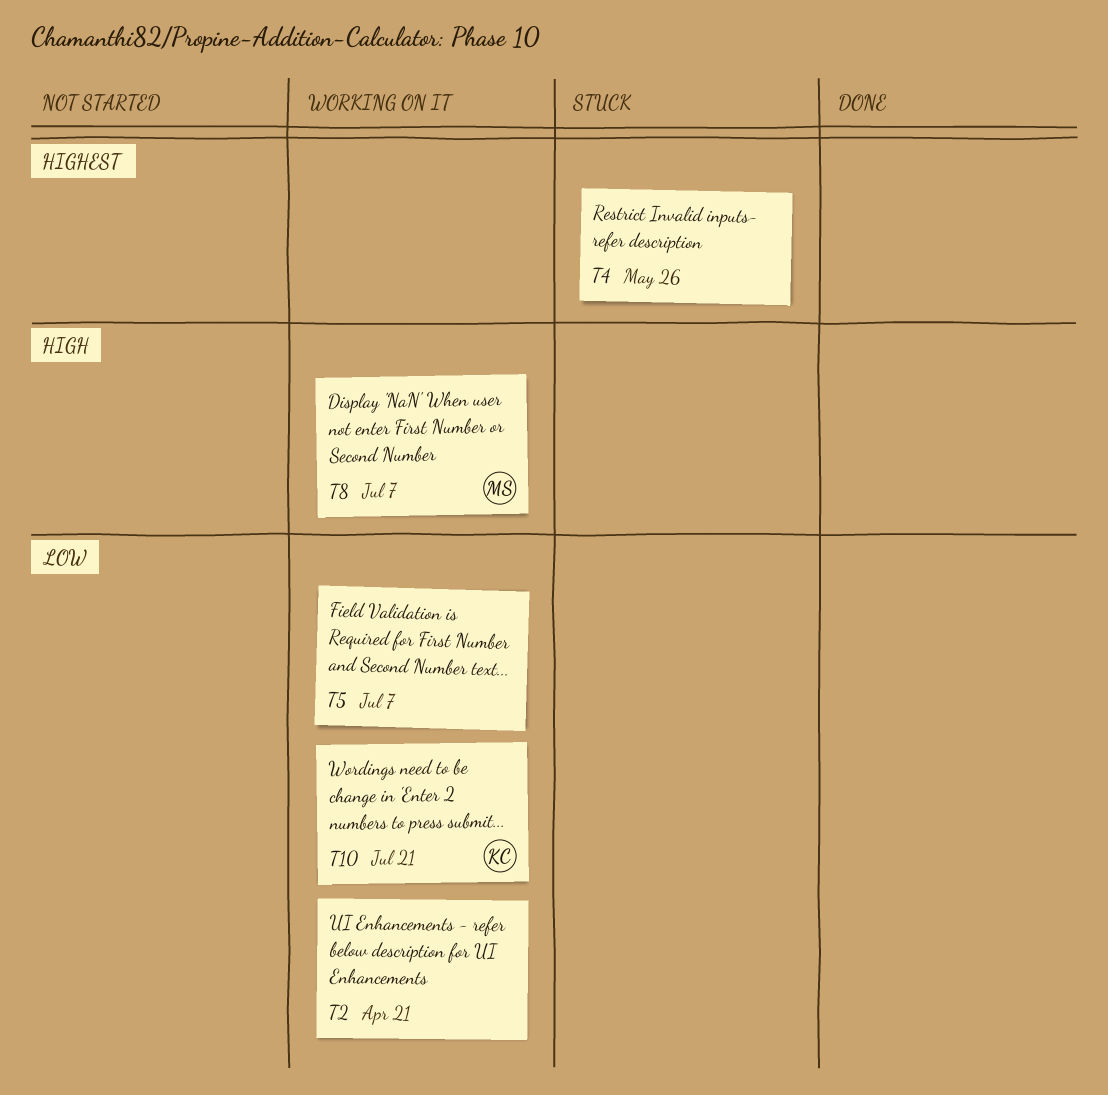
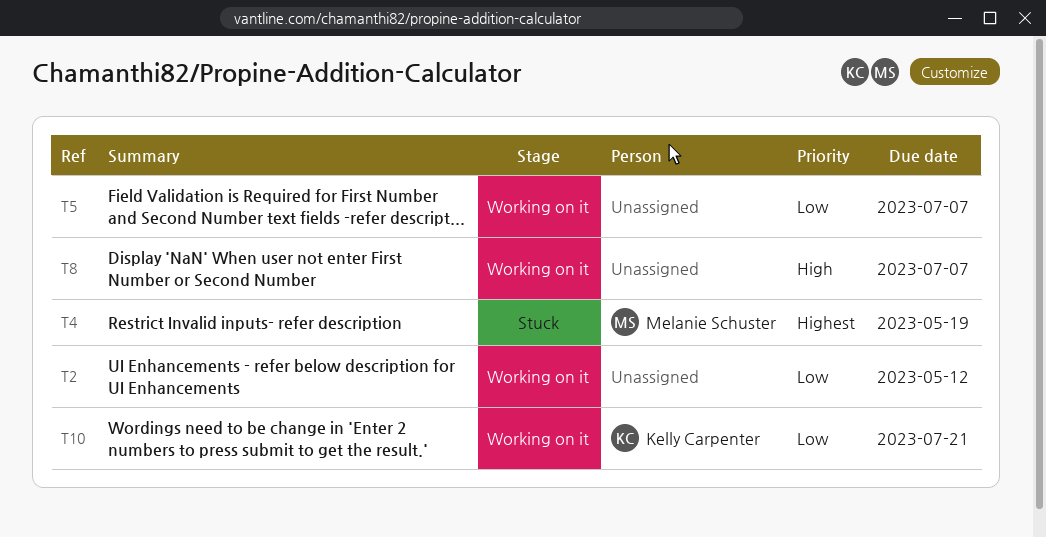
T2, due: Apr 21 -> May 12
T4, owner: none -> Melanie Schuster
T4, due: May 26 -> May 19
T8, owner: Melanie Schuster -> none

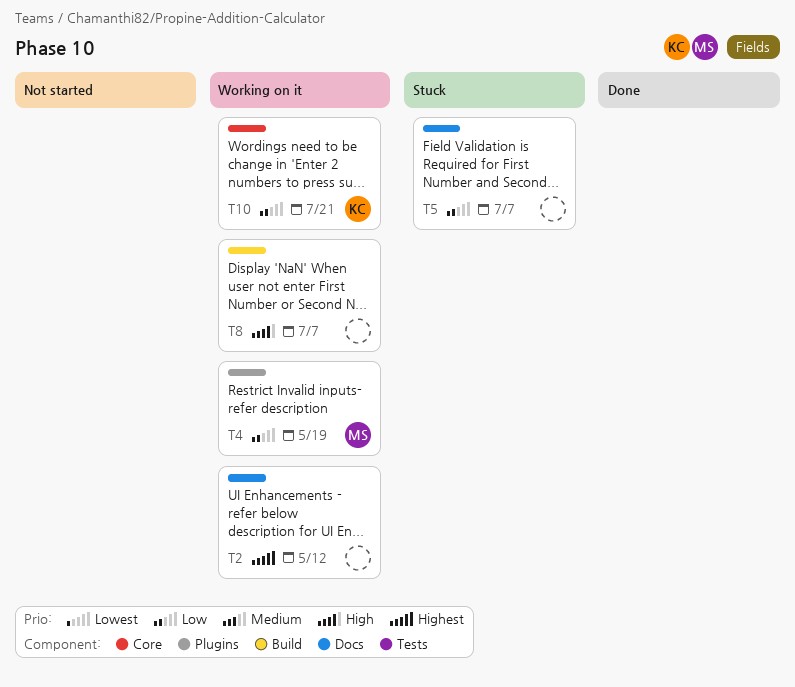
T2, priority: Low -> Highest
T4, status: Stuck -> Working on it
T4, priority: Highest -> Low
T5, status: Working on it -> Stuck

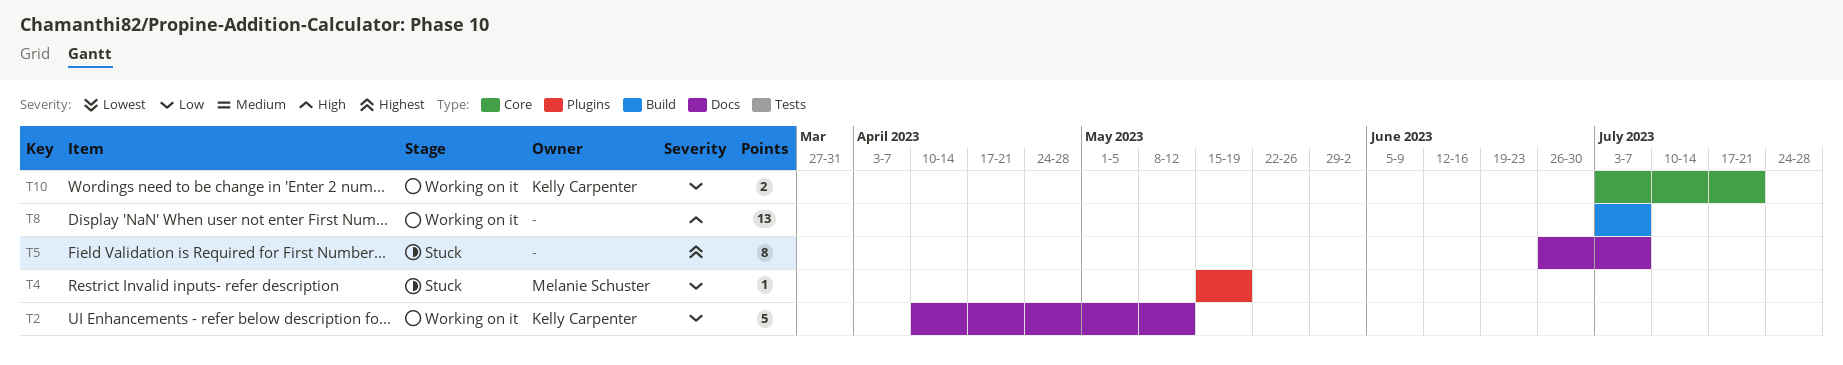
T2, owner: none -> Kelly Carpenter
T2, priority: Highest -> Low
T4, status: Working on it -> Stuck
T5, priority: Low -> Highest

